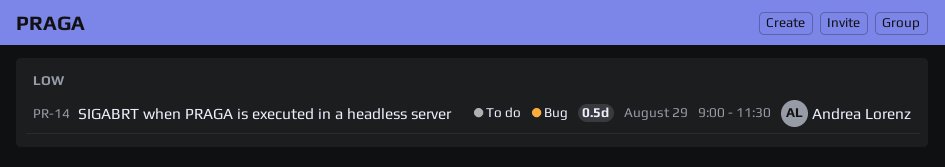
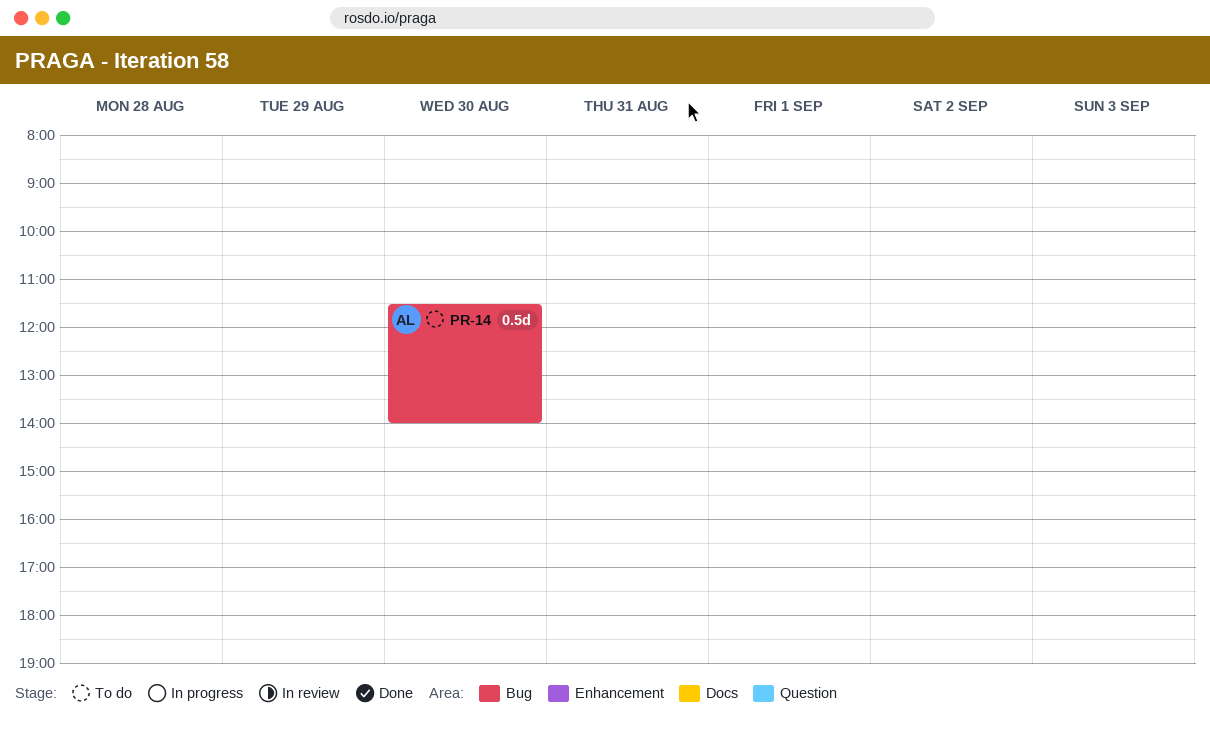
PR-14, day: Aug 29 -> Aug 30
PR-14, begins: 09:00 -> 11:30
PR-14, ends: 11:30 -> 14:00

